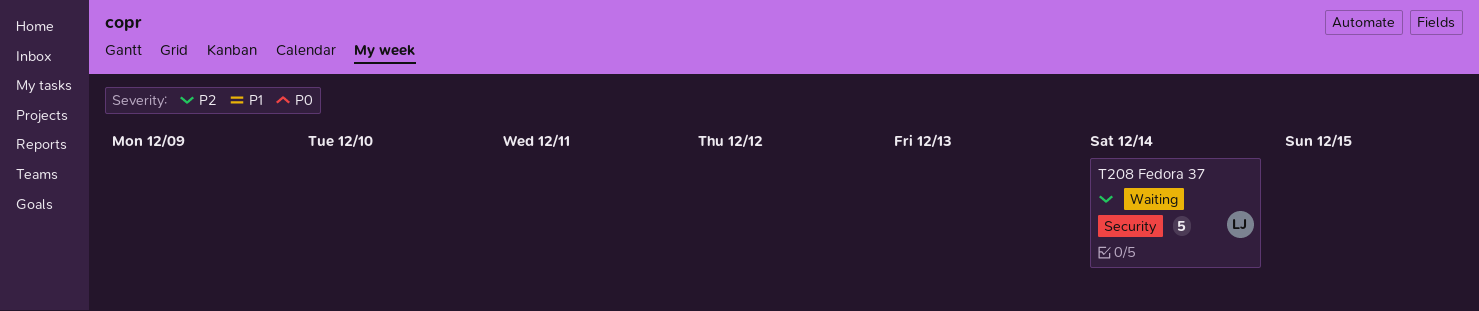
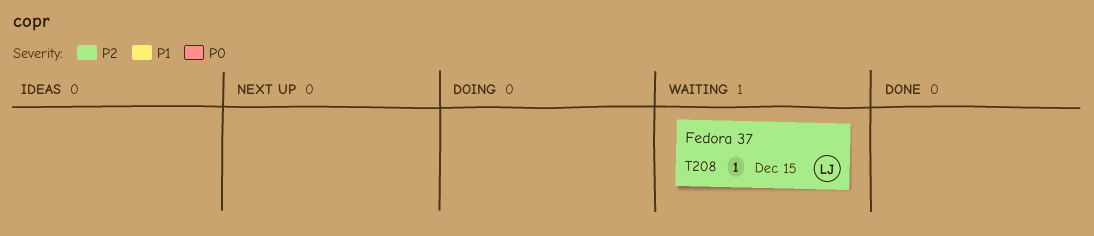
T208, estimate: 5 -> 1
T208, due: Dec 14 -> Dec 15

